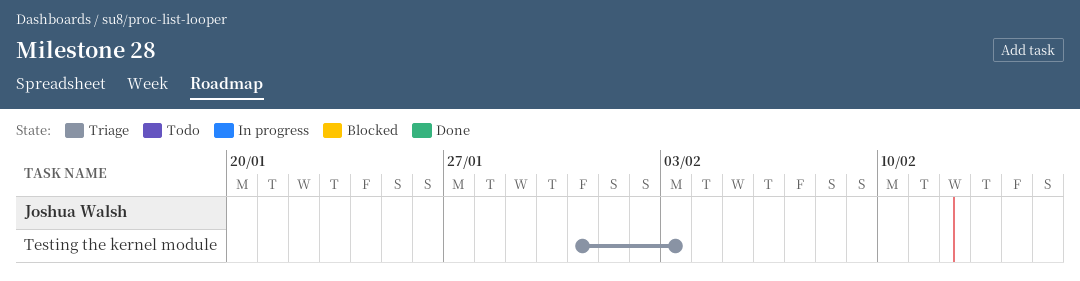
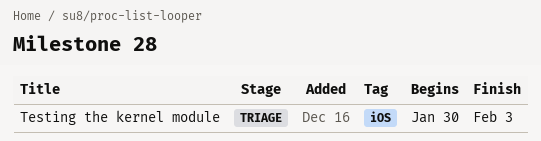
Testing the kernel module, start: Jan 31 -> Jan 30

